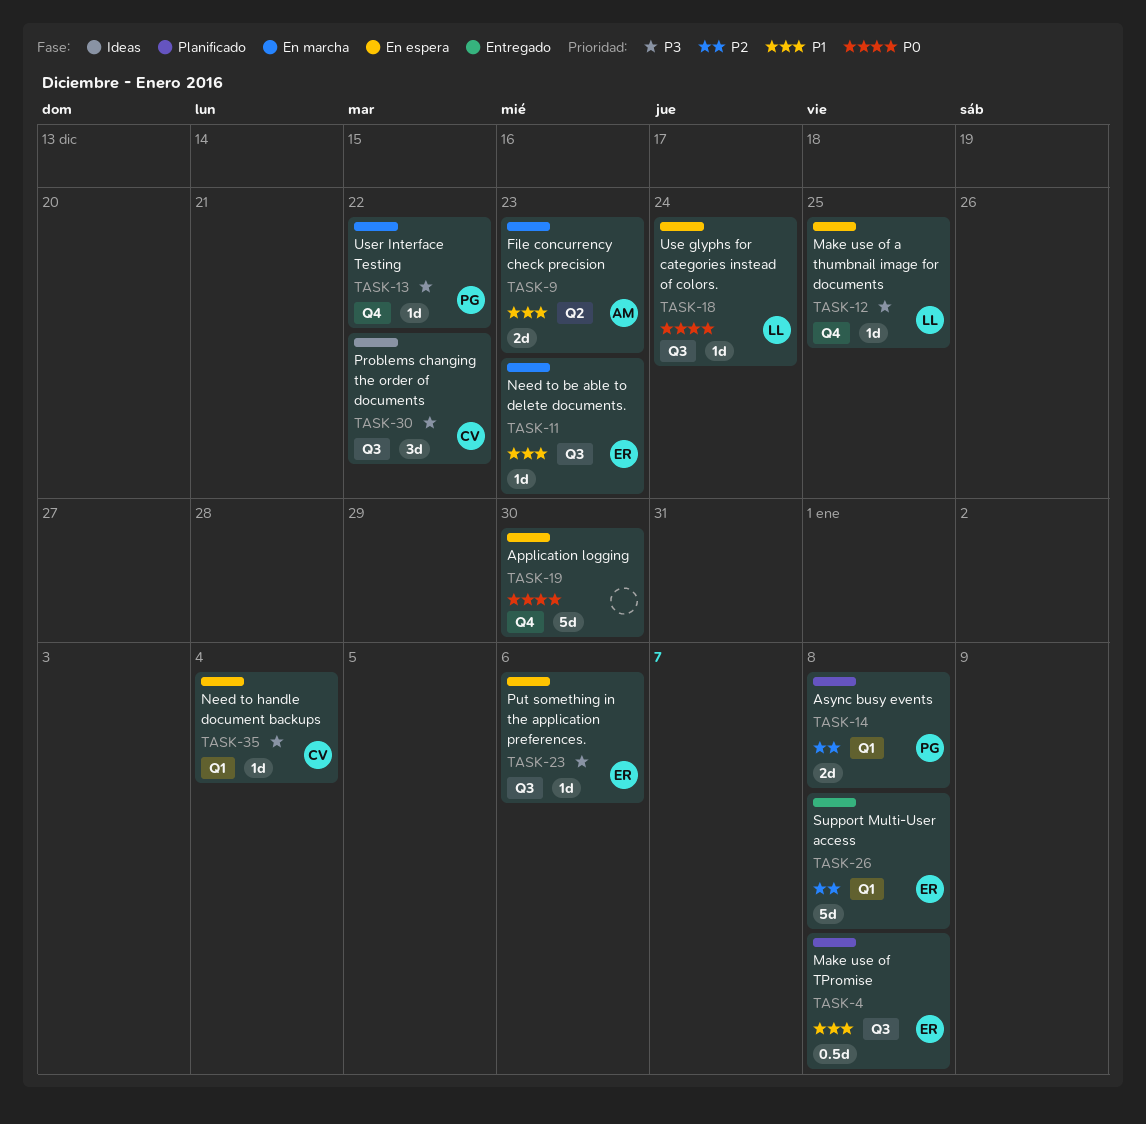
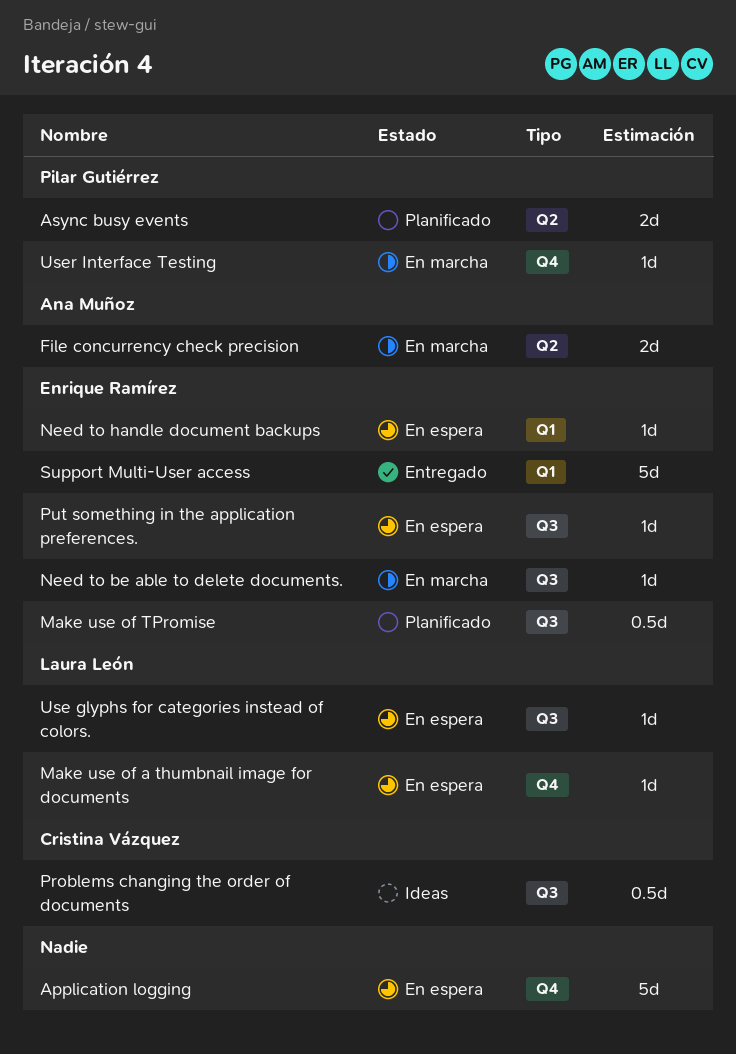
Async busy events, label: Q1 -> Q2
Need to handle document backups, owner: Cristina Vázquez -> Enrique Ramírez
Problems changing the order of documents, estimate: 3d -> 0.5d

